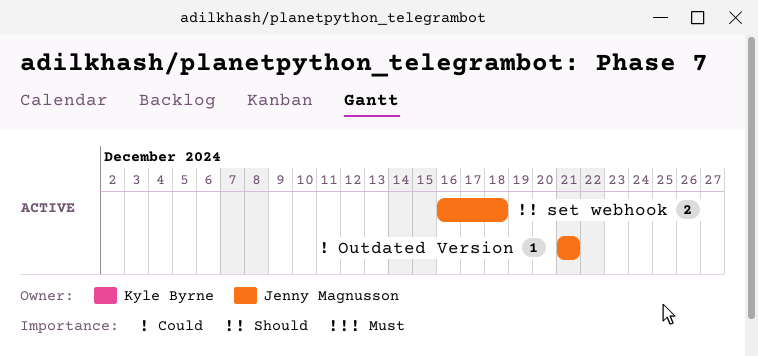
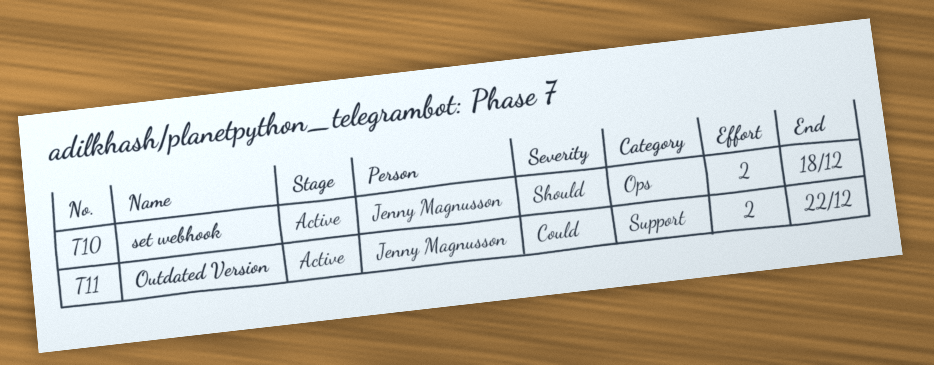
Outdated Version, estimate: 1 -> 2
Outdated Version, due: Dec 21 -> Dec 22

